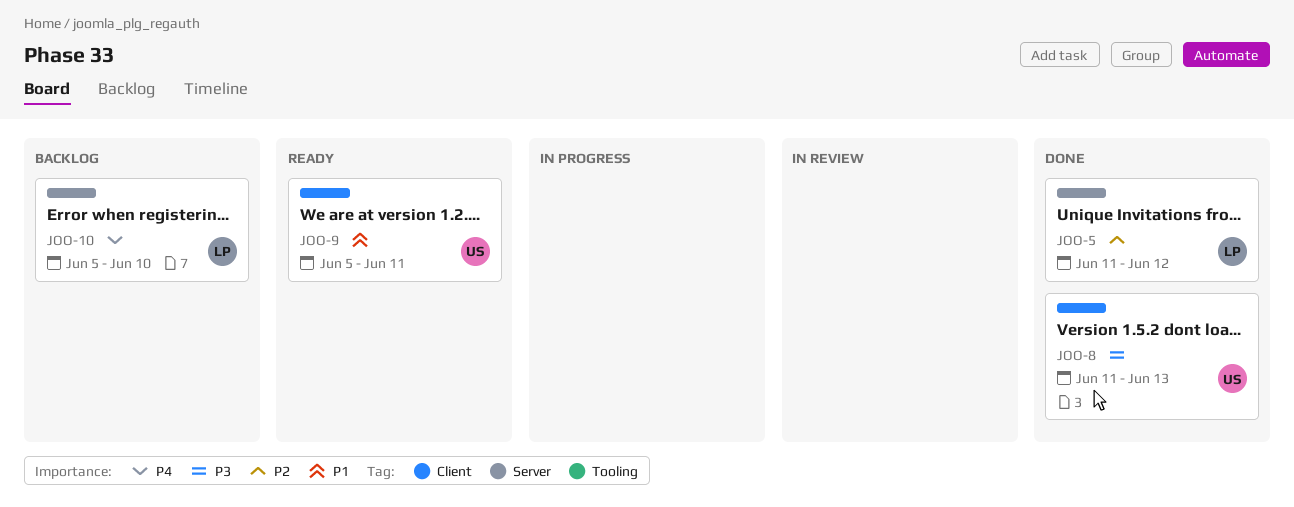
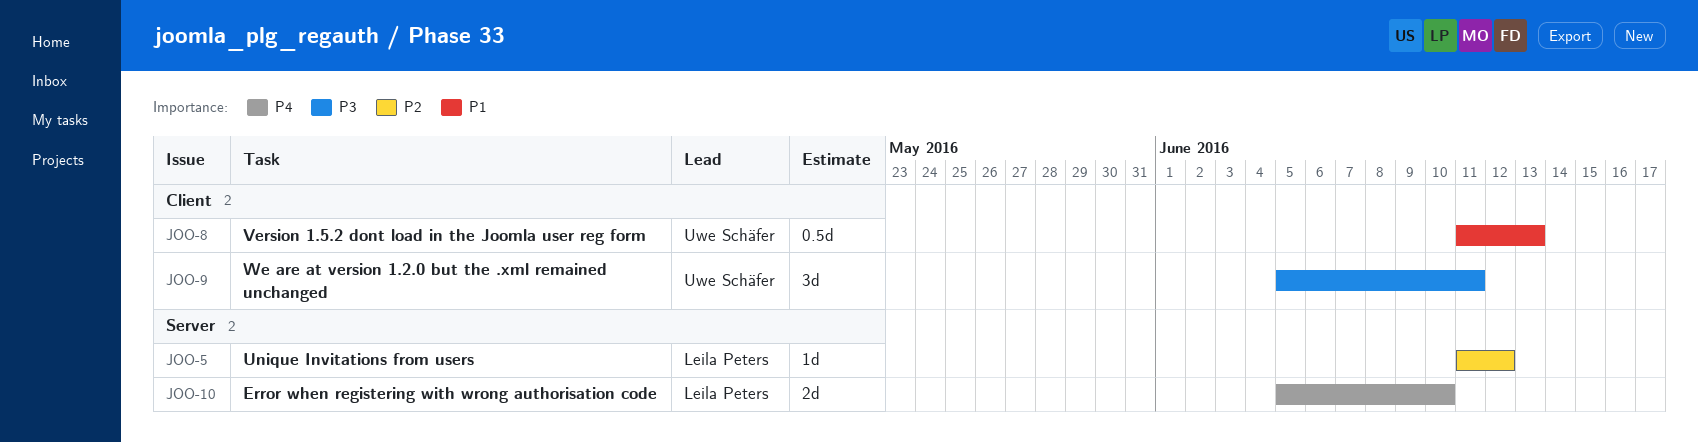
JOO-8, priority: P3 -> P1
JOO-9, priority: P1 -> P3

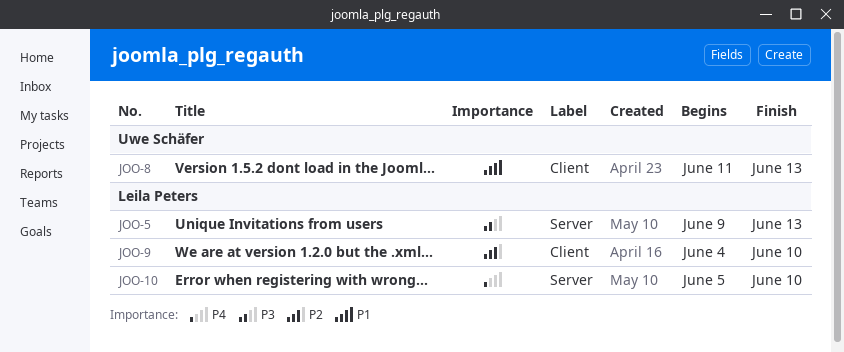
JOO-5, priority: P2 -> P3
JOO-5, start: Jun 11 -> Jun 9
JOO-5, due: Jun 12 -> Jun 13
JOO-9, owner: Uwe Schäfer -> Leila Peters
JOO-9, priority: P3 -> P2
JOO-9, start: Jun 5 -> Jun 4
JOO-9, due: Jun 11 -> Jun 10

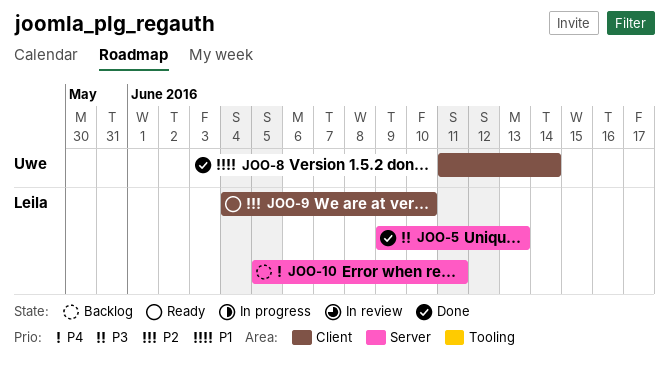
JOO-8, due: Jun 13 -> Jun 14
JOO-10, due: Jun 10 -> Jun 11

